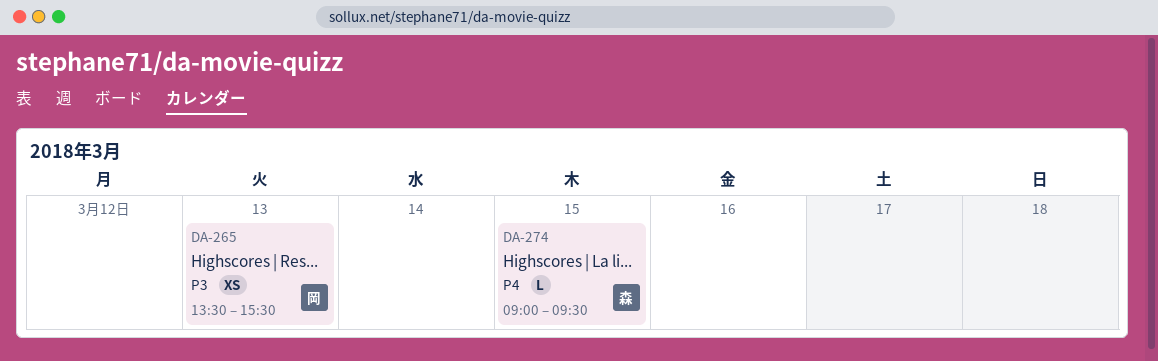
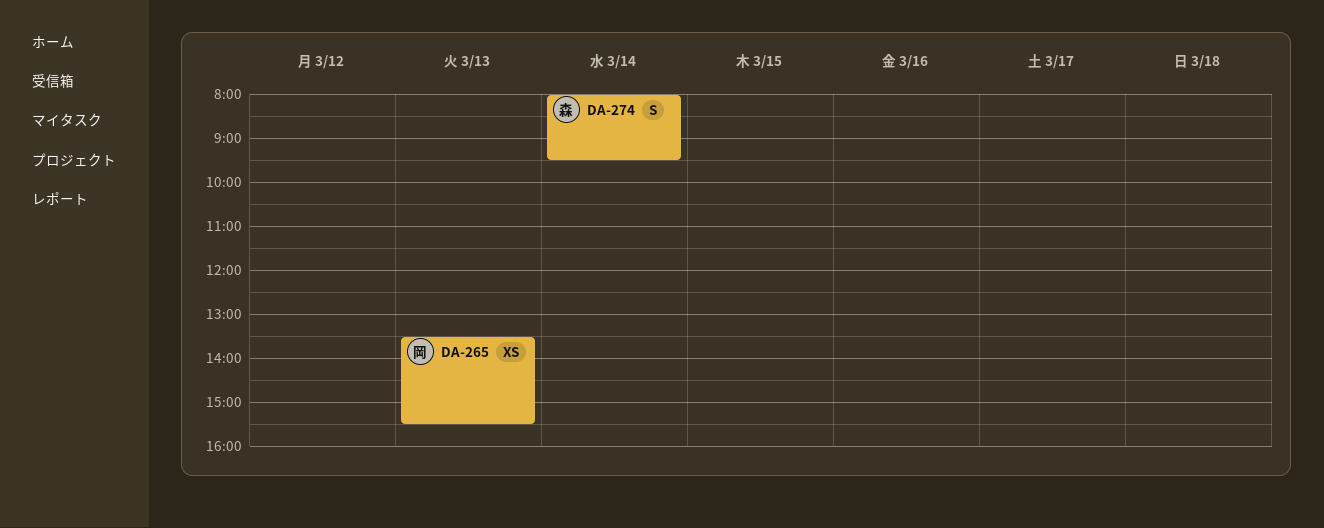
DA-274, estimate: L -> S
DA-274, day: Mar 15 -> Mar 14
DA-274, begins: 09:00 -> 08:00

